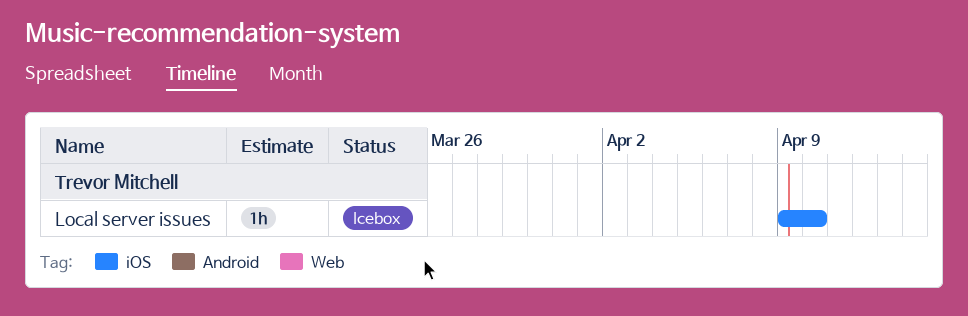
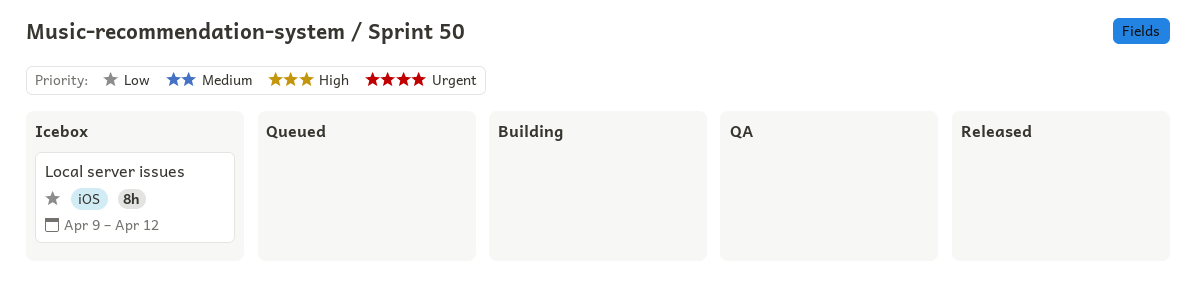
Local server issues, estimate: 1h -> 8h
Local server issues, due: Apr 10 -> Apr 12

